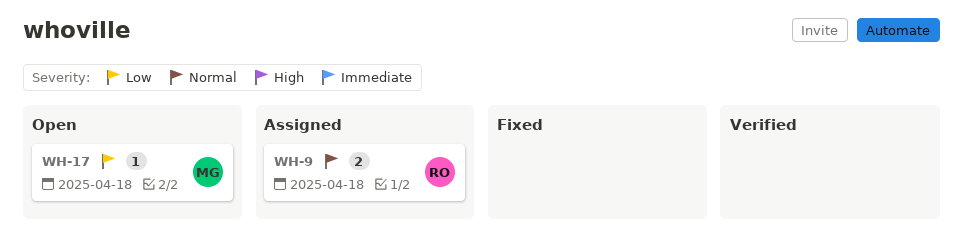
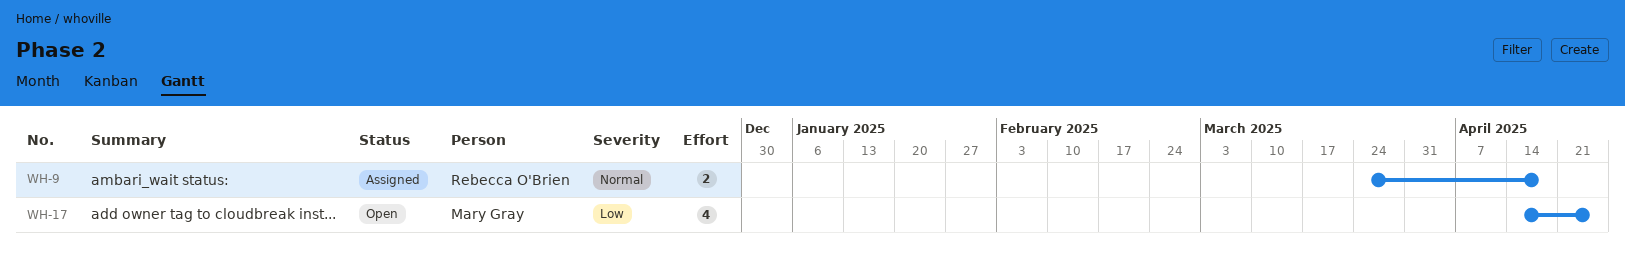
WH-17, estimate: 1 -> 4
WH-17, due: Apr 18 -> Apr 25

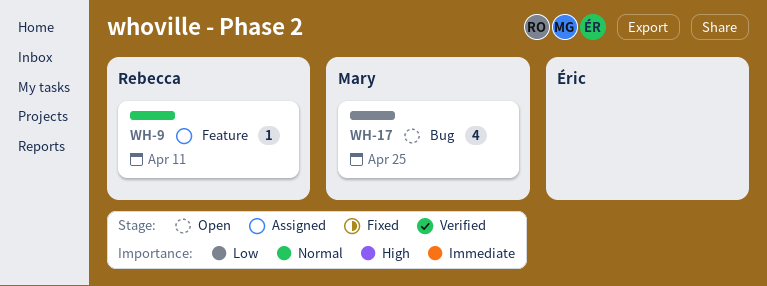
WH-9, estimate: 2 -> 1
WH-9, due: Apr 18 -> Apr 11

